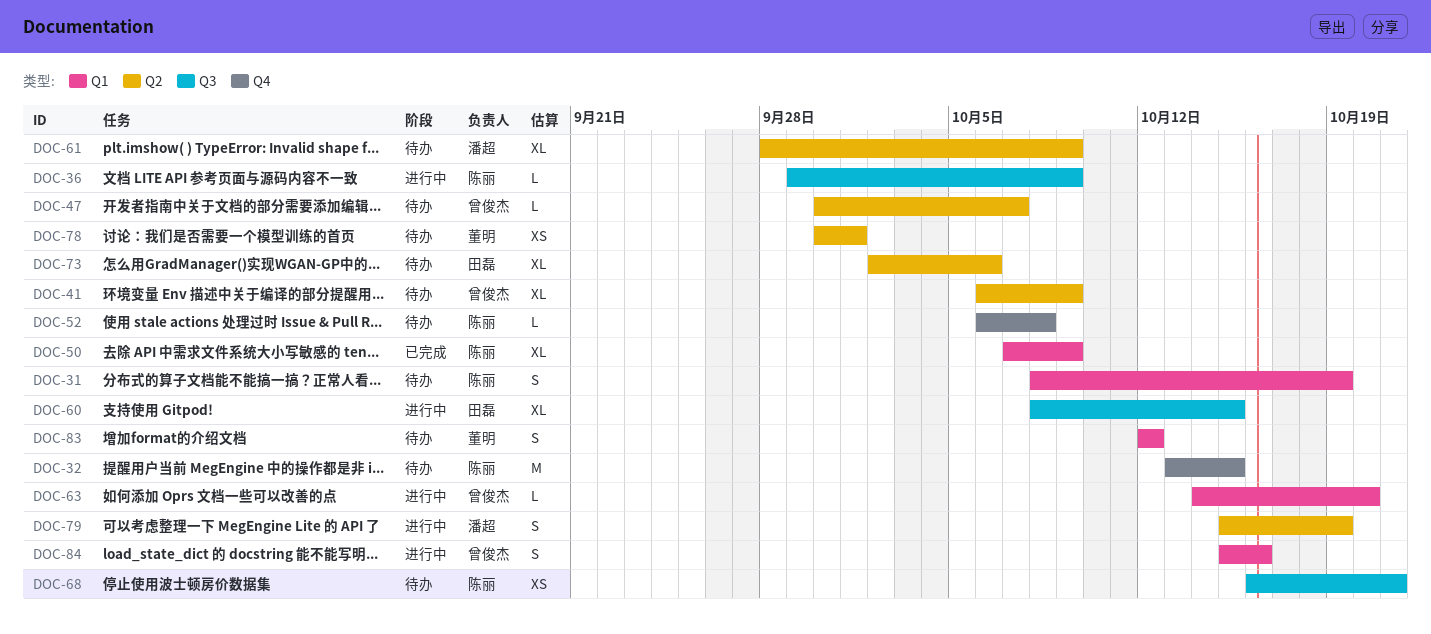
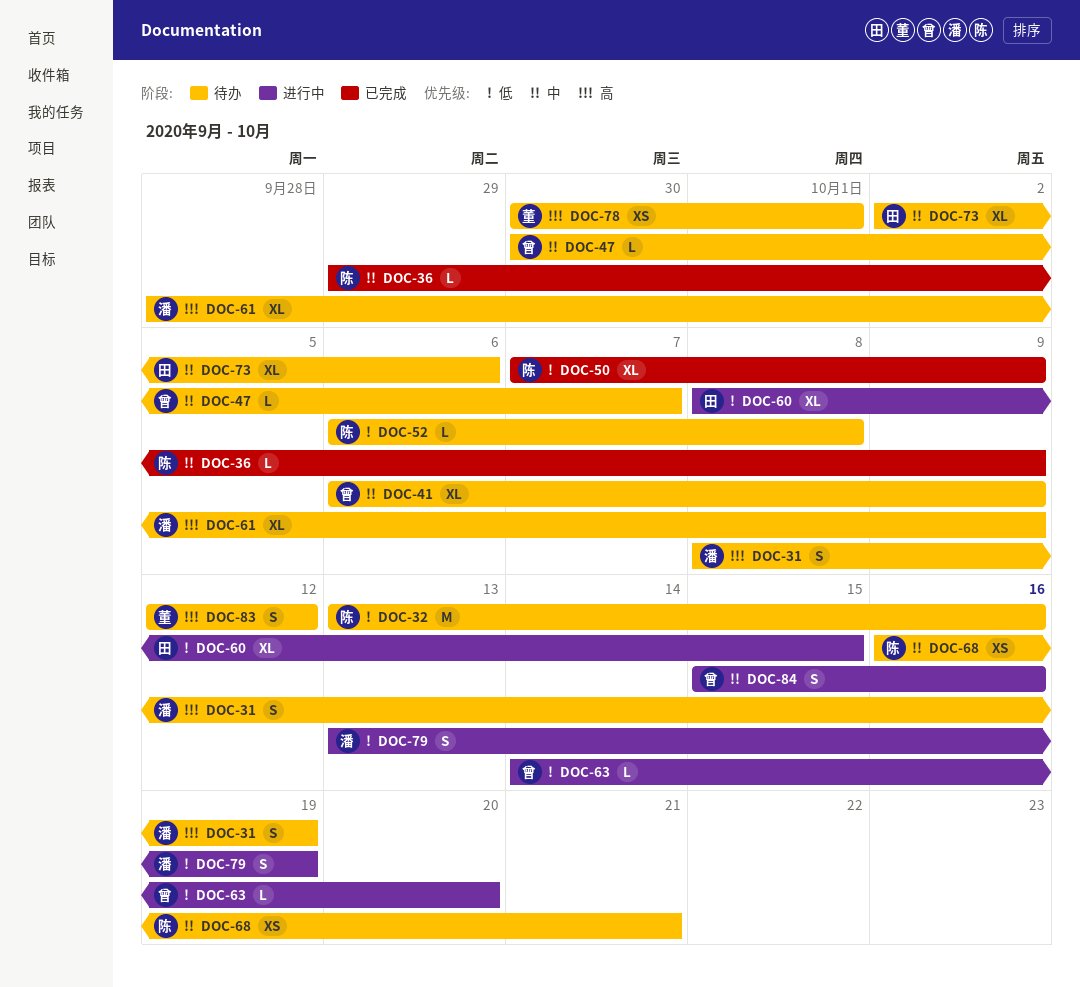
DOC-31, owner: 陈丽 -> 潘超
DOC-32, due: Oct 15 -> Oct 16
DOC-36, status: 进行中 -> 已完成
DOC-79, start: Oct 15 -> Oct 13

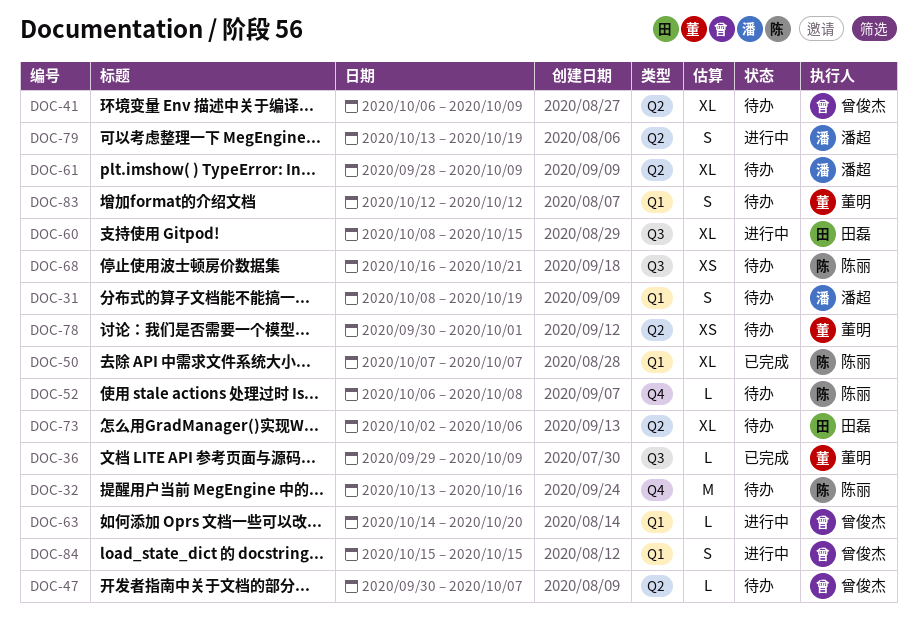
DOC-36, owner: 陈丽 -> 董明
DOC-50, due: Oct 9 -> Oct 7
DOC-84, due: Oct 16 -> Oct 15

